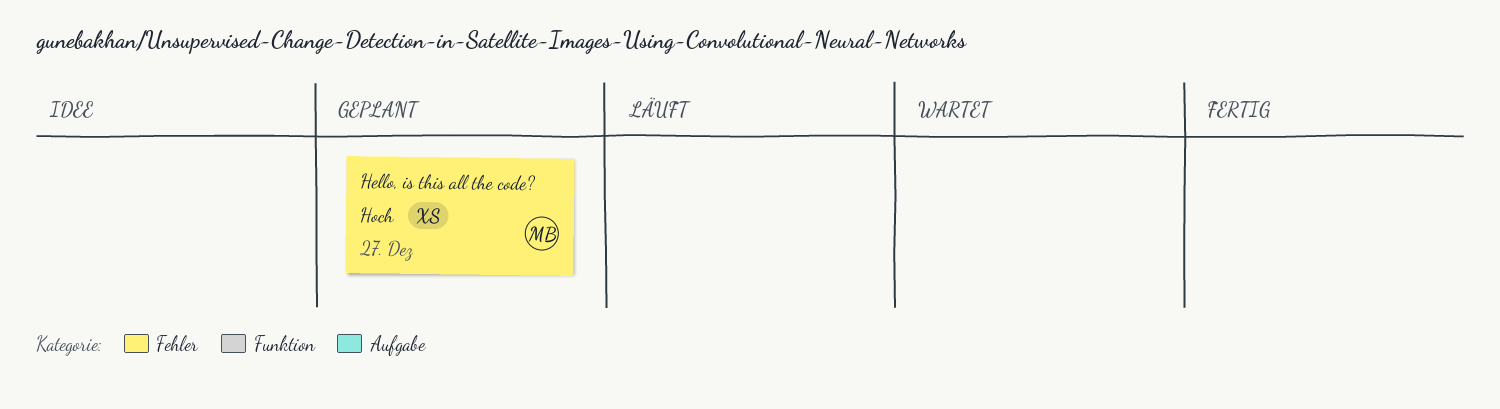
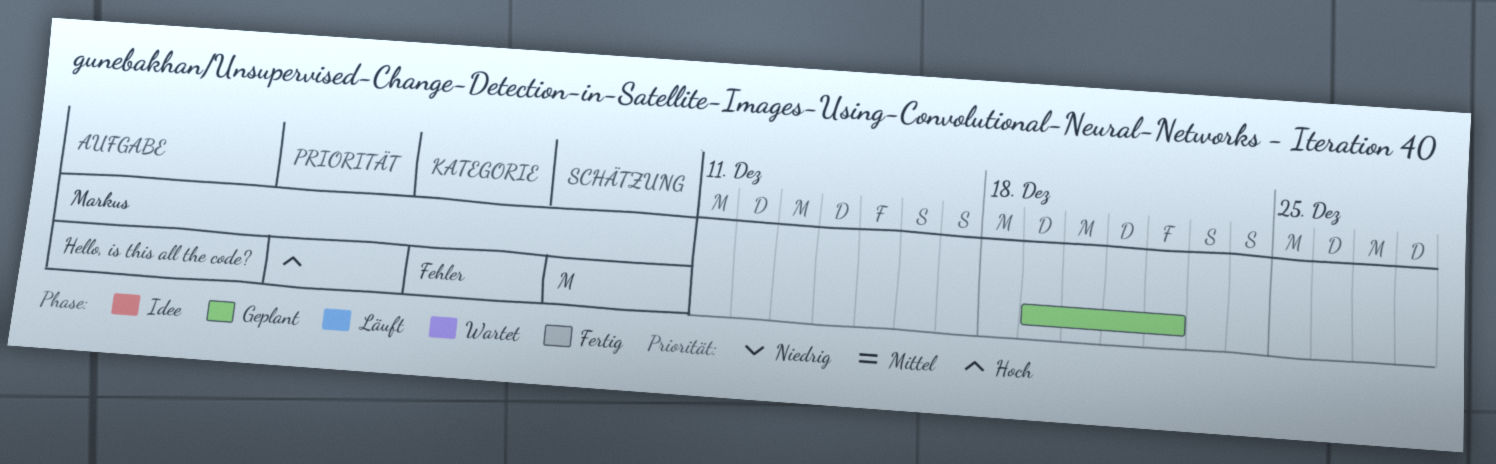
Hello, is this all the code?, estimate: XS -> M
Hello, is this all the code?, due: Dec 27 -> Dec 22

